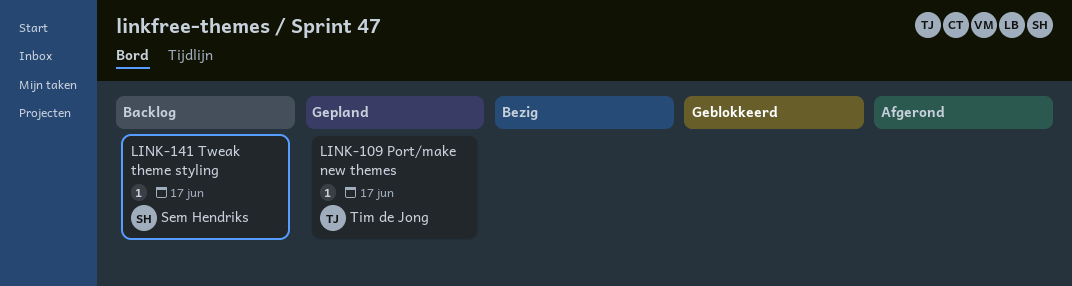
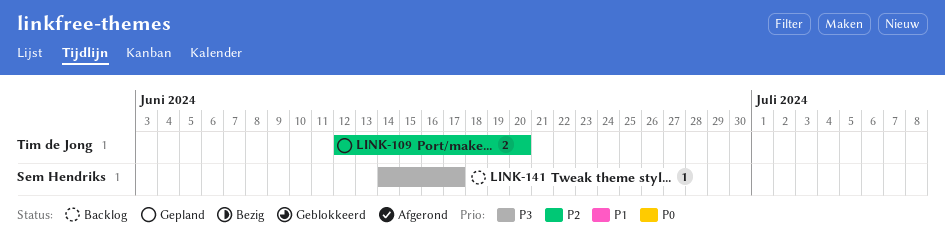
LINK-109, estimate: 1 -> 2
LINK-109, due: Jun 17 -> Jun 20

